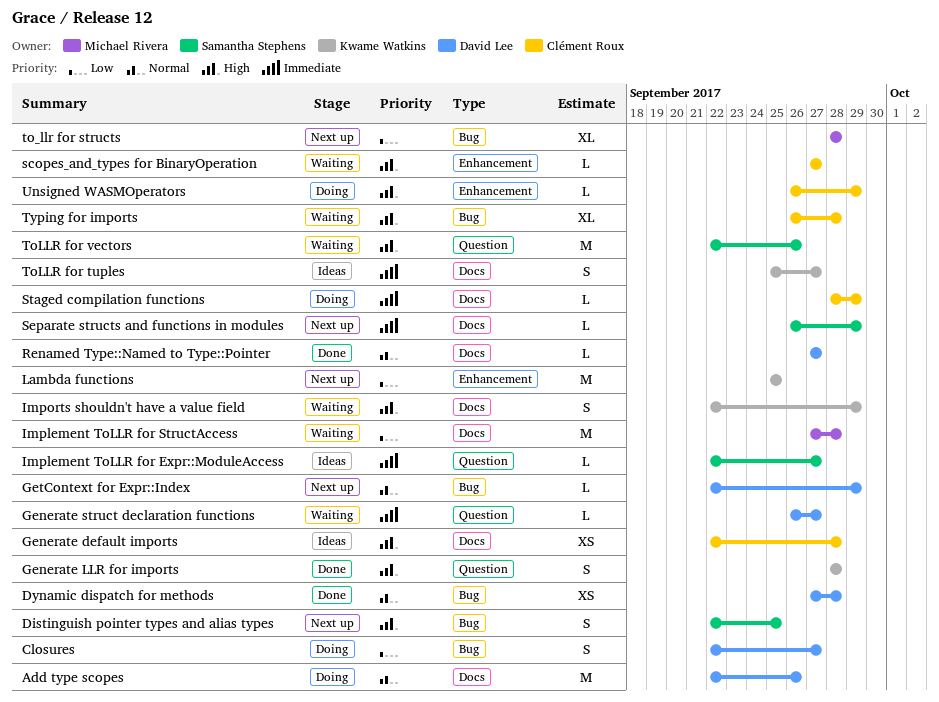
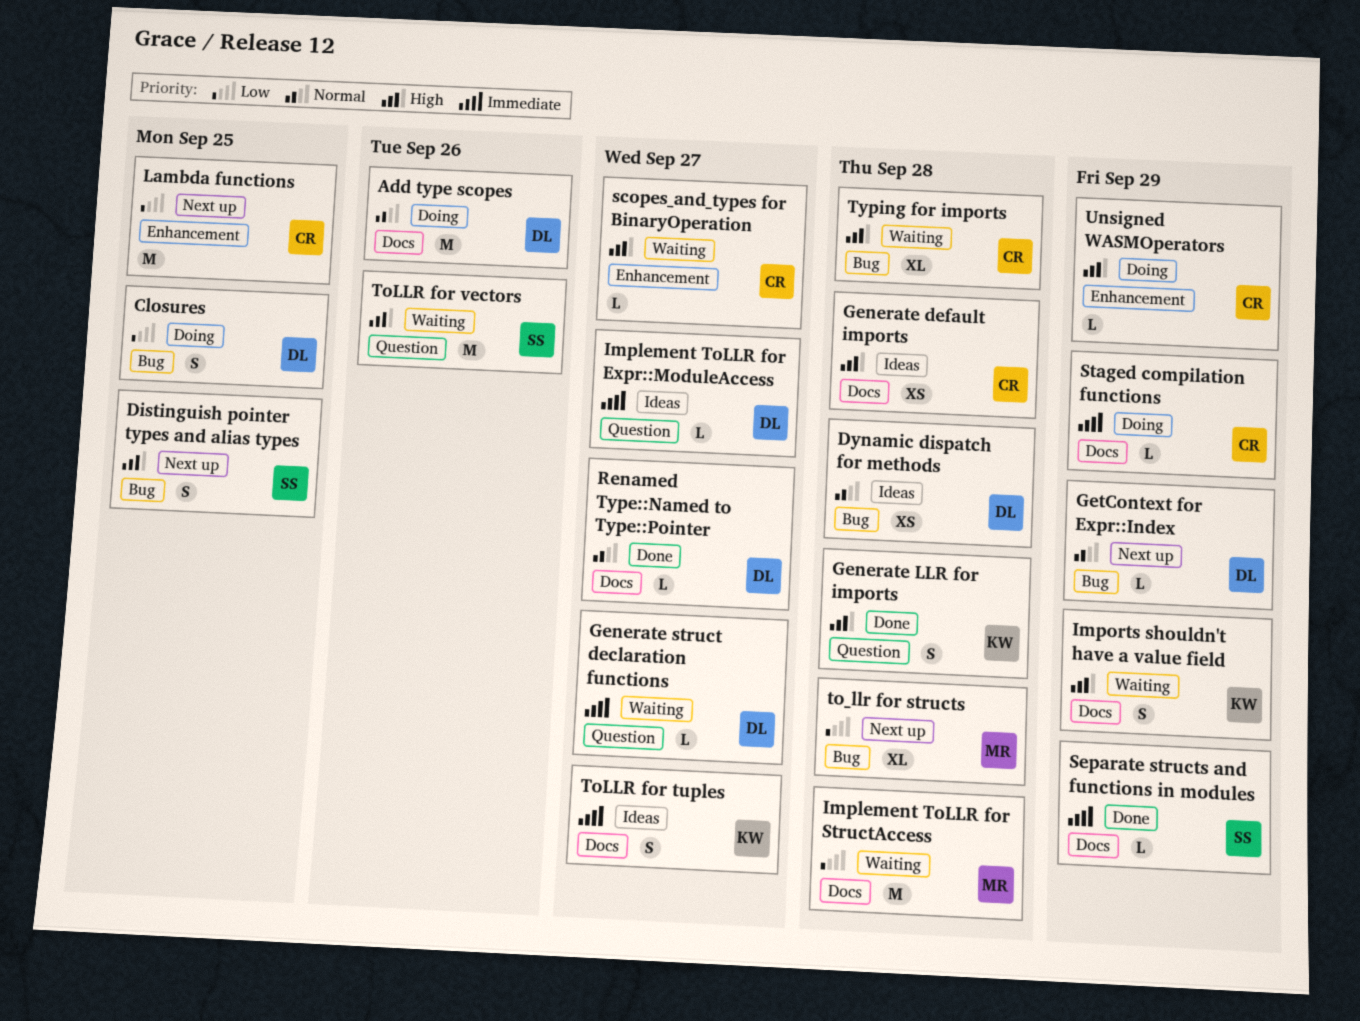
Closures, due: Sep 27 -> Sep 25
Dynamic dispatch for methods, status: Done -> Ideas
Implement ToLLR for Expr::ModuleAccess, owner: Samantha Stephens -> David Lee
Lambda functions, owner: Kwame Watkins -> Clément Roux
Separate structs and functions in modules, status: Next up -> Done

